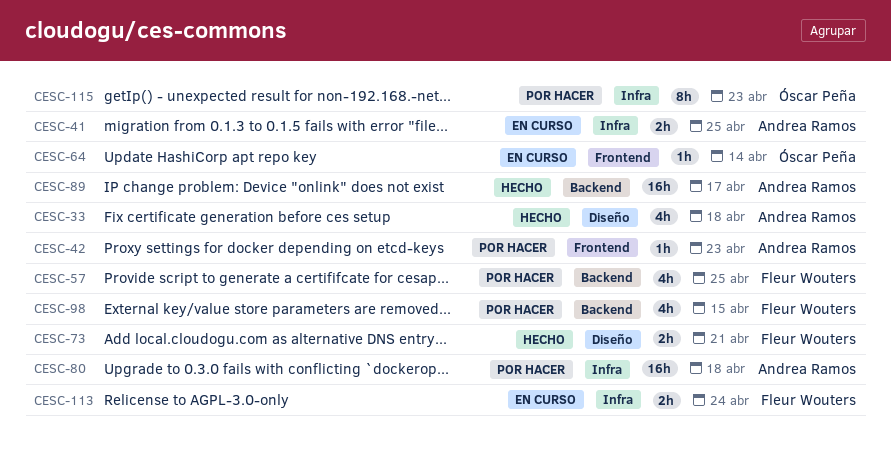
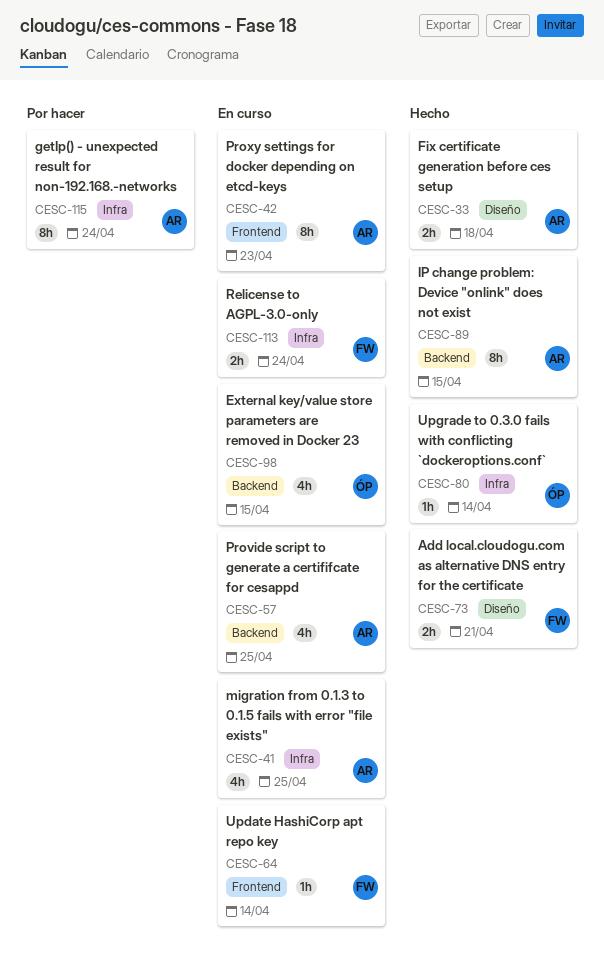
CESC-33, estimate: 4h -> 2h
CESC-41, estimate: 2h -> 4h
CESC-42, status: Por hacer -> En curso
CESC-42, estimate: 1h -> 8h
CESC-57, status: Por hacer -> En curso
CESC-57, owner: Fleur Wouters -> Andrea Ramos
CESC-64, owner: Óscar Peña -> Fleur Wouters
CESC-80, status: Por hacer -> Hecho
CESC-80, owner: Andrea Ramos -> Óscar Peña
CESC-80, estimate: 16h -> 1h
CESC-80, due: Apr 18 -> Apr 14
CESC-89, estimate: 16h -> 8h
CESC-89, due: Apr 17 -> Apr 15
CESC-98, status: Por hacer -> En curso
CESC-98, owner: Fleur Wouters -> Óscar Peña
CESC-115, owner: Óscar Peña -> Andrea Ramos
CESC-115, due: Apr 23 -> Apr 24

